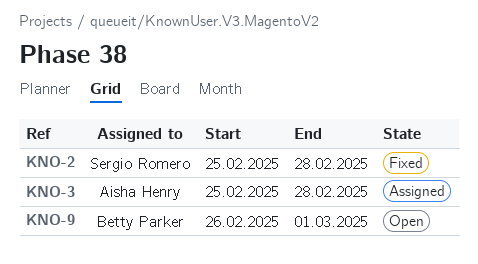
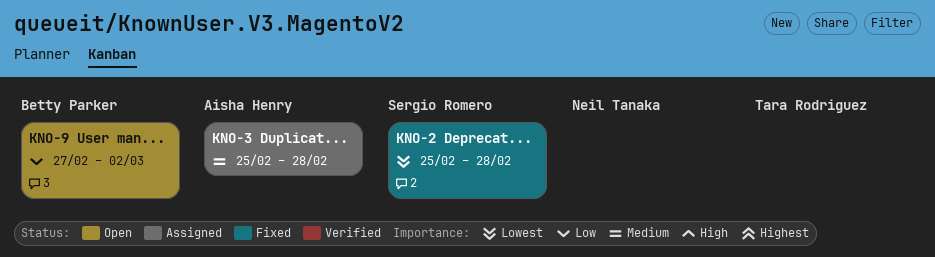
KNO-9, start: Feb 26 -> Feb 27
KNO-9, due: Mar 1 -> Mar 2

